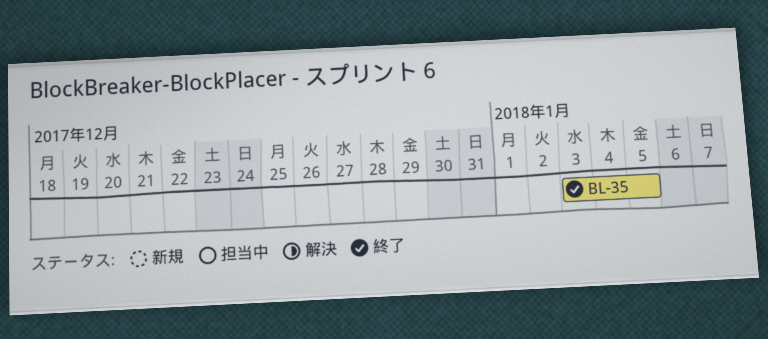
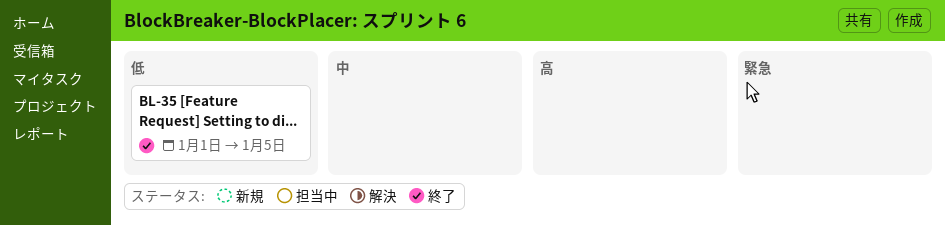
BL-35, start: Jan 3 -> Jan 1

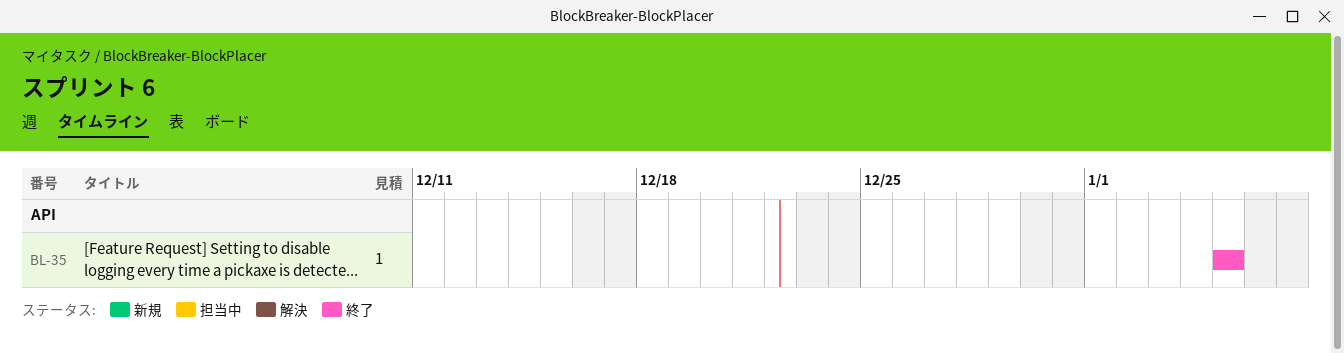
BL-35, start: Jan 1 -> Jan 5

